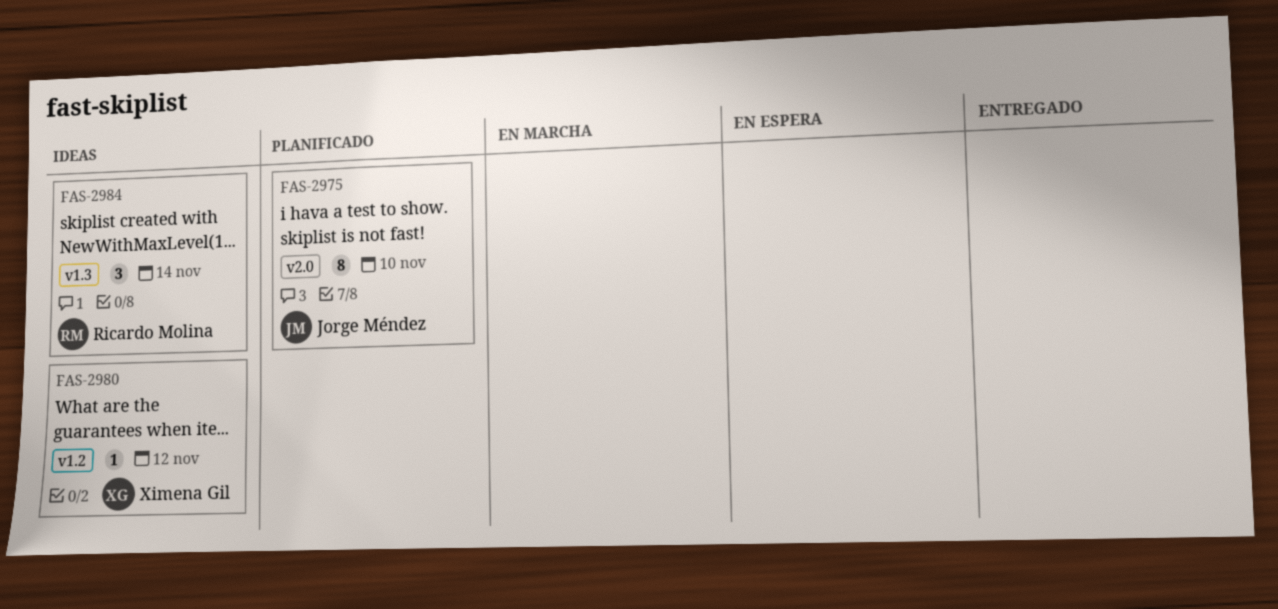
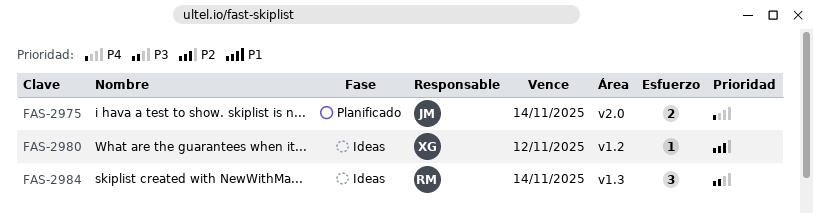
FAS-2975, estimate: 8 -> 2
FAS-2975, due: Nov 10 -> Nov 14

